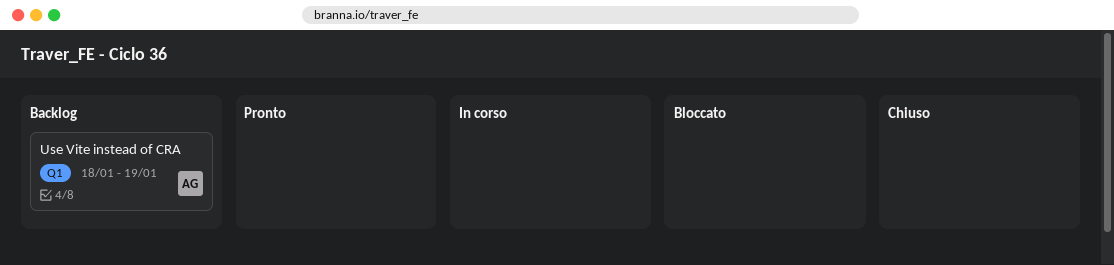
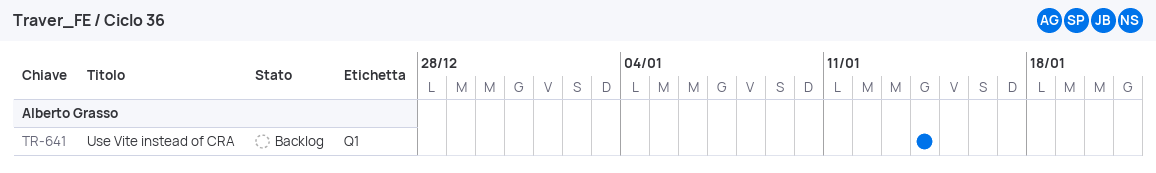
Use Vite instead of CRA, start: Jan 18 -> Jan 14
Use Vite instead of CRA, due: Jan 19 -> Jan 14

